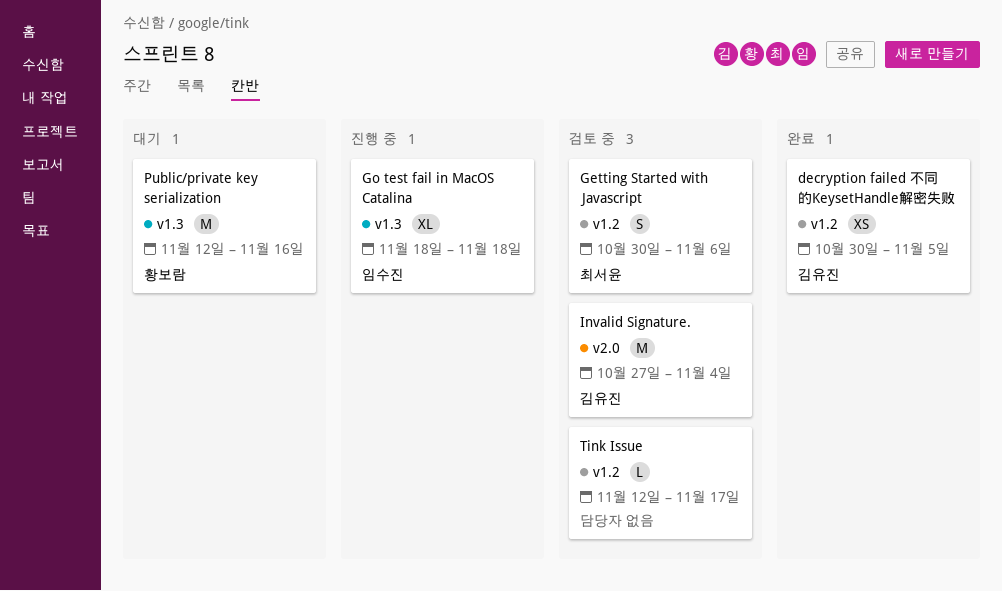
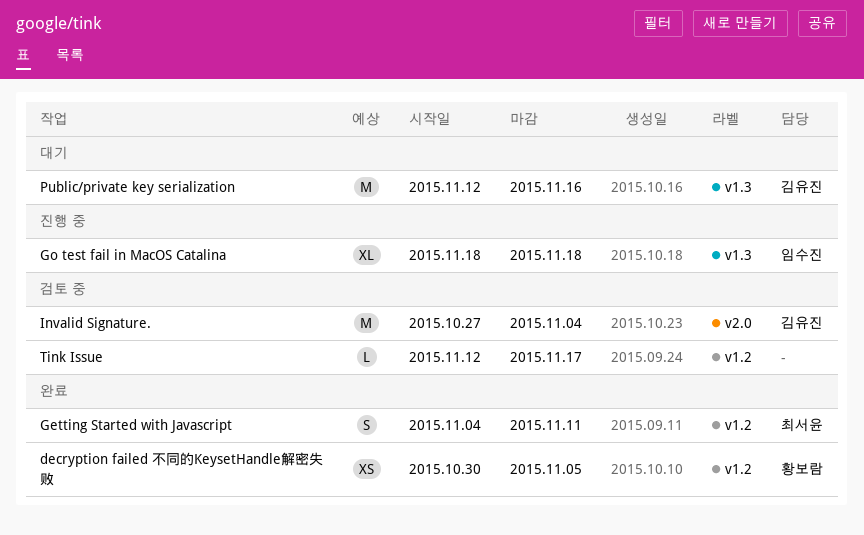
decryption failed 不同的KeysetHandle解密失败, owner: 김유진 -> 황보람
Getting Started with Javascript, status: 검토 중 -> 완료
Getting Started with Javascript, start: Oct 30 -> Nov 4
Getting Started with Javascript, due: Nov 6 -> Nov 11
Public/private key serialization, owner: 황보람 -> 김유진

